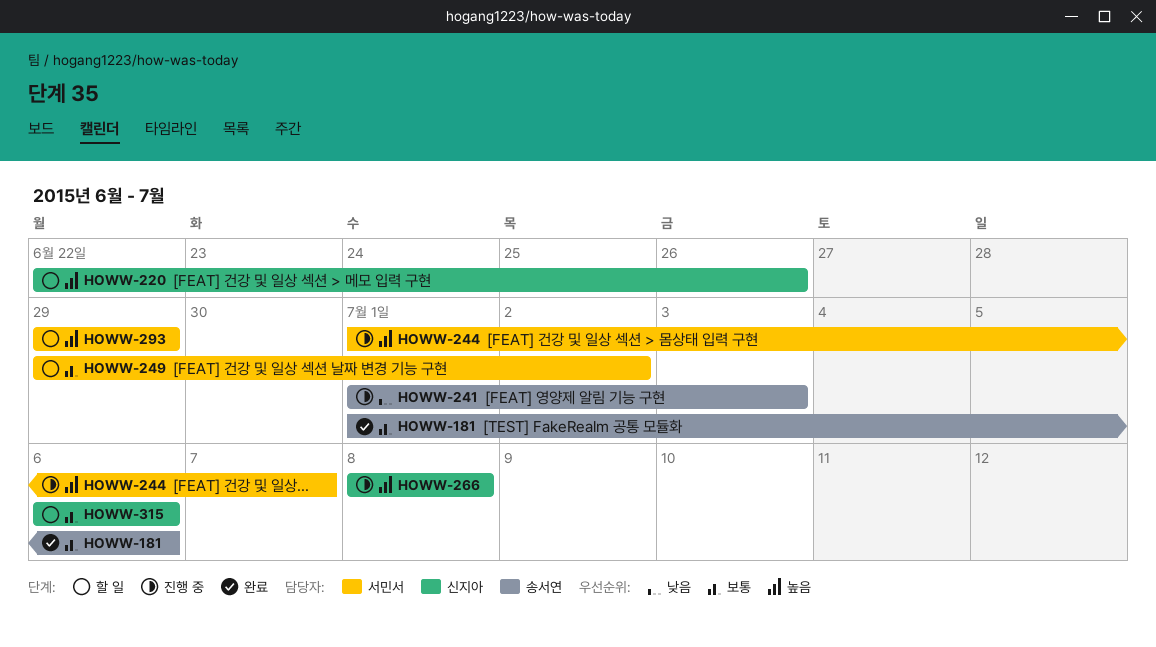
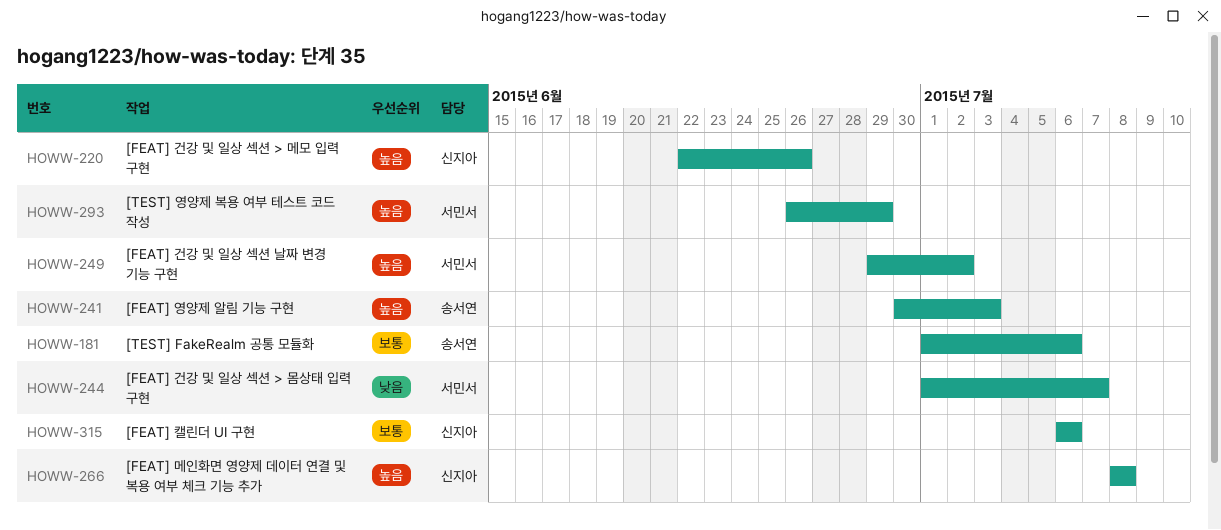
HOWW-241, priority: 낮음 -> 높음
HOWW-241, start: Jul 1 -> Jun 30
HOWW-244, priority: 높음 -> 낮음
HOWW-249, priority: 보통 -> 높음
HOWW-293, start: Jun 29 -> Jun 26

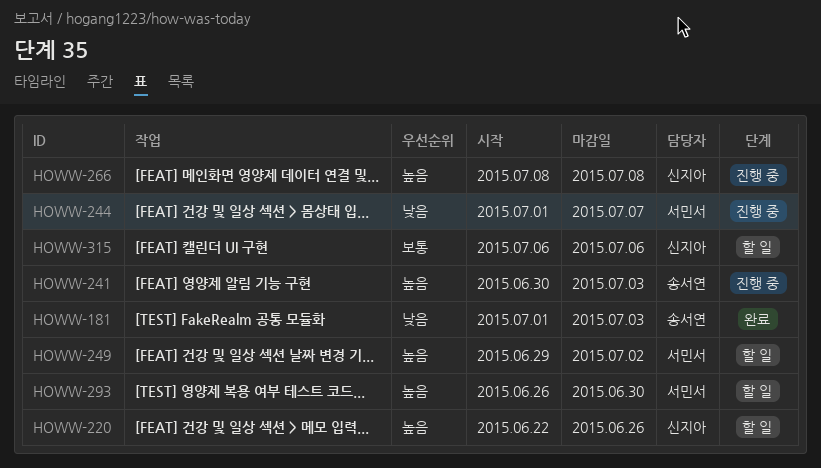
HOWW-181, priority: 보통 -> 낮음
HOWW-181, due: Jul 6 -> Jul 3
HOWW-293, due: Jun 29 -> Jun 30

